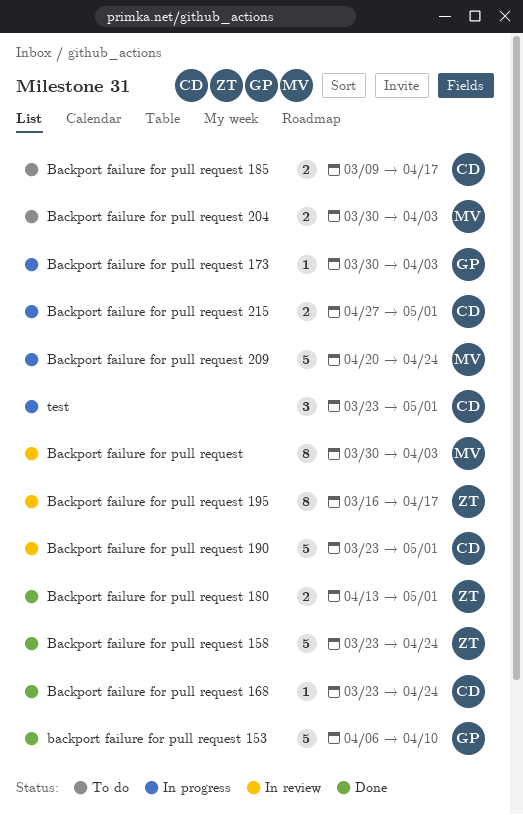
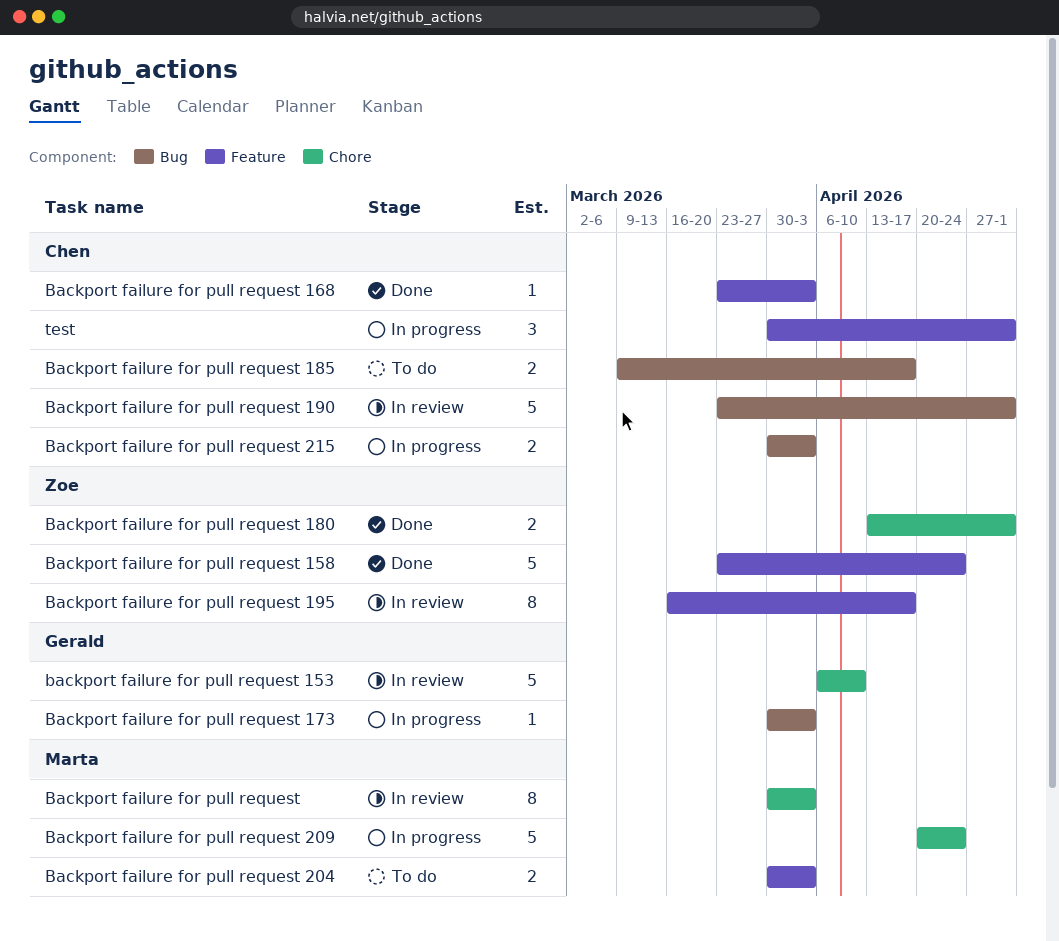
backport failure for pull request 153, status: Done -> In review
Backport failure for pull request 168, due: Apr 24 -> Apr 3
Backport failure for pull request 215, start: Apr 27 -> Mar 30
Backport failure for pull request 215, due: May 1 -> Apr 3
test, start: Mar 23 -> Mar 30

